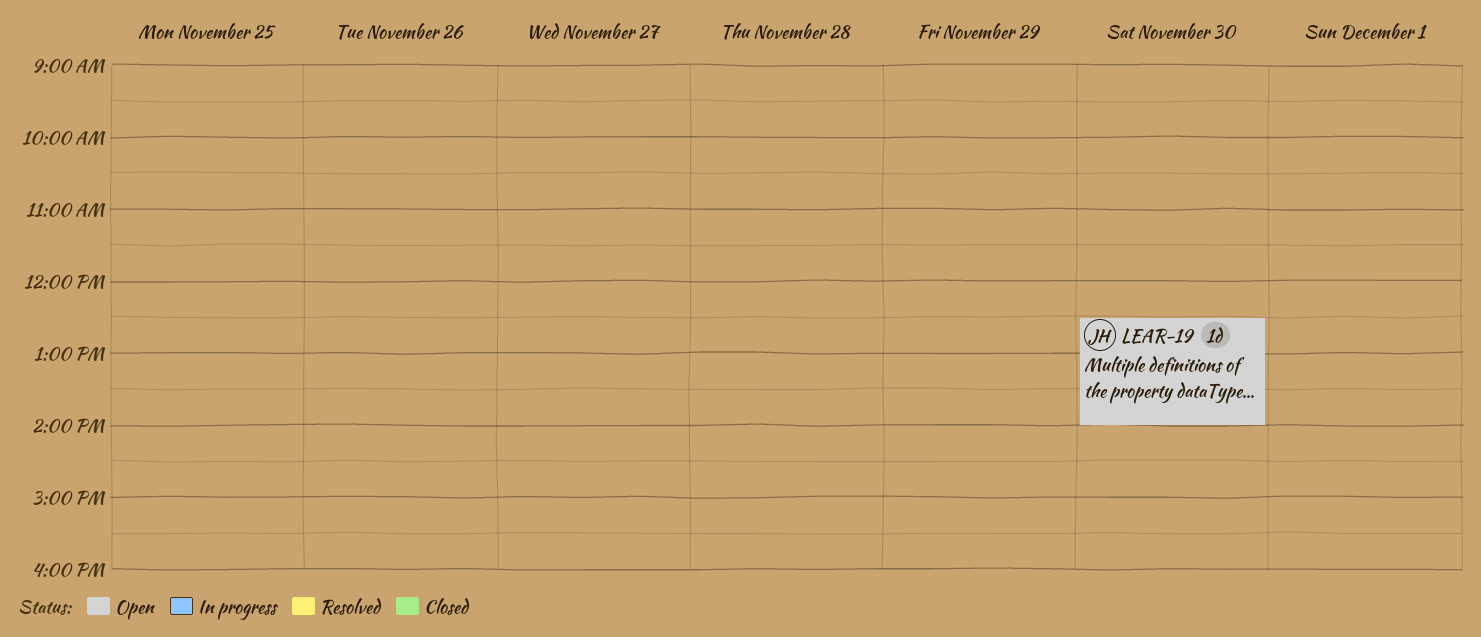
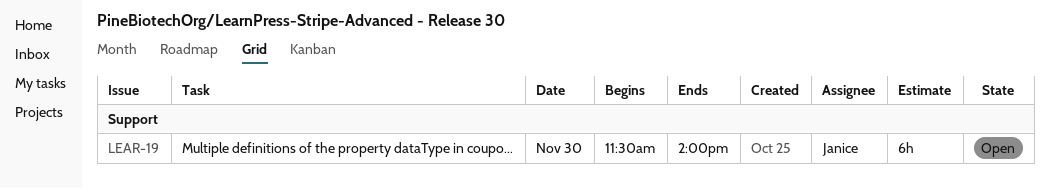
LEAR-19, estimate: 1d -> 6h
LEAR-19, begins: 12:30 -> 11:30

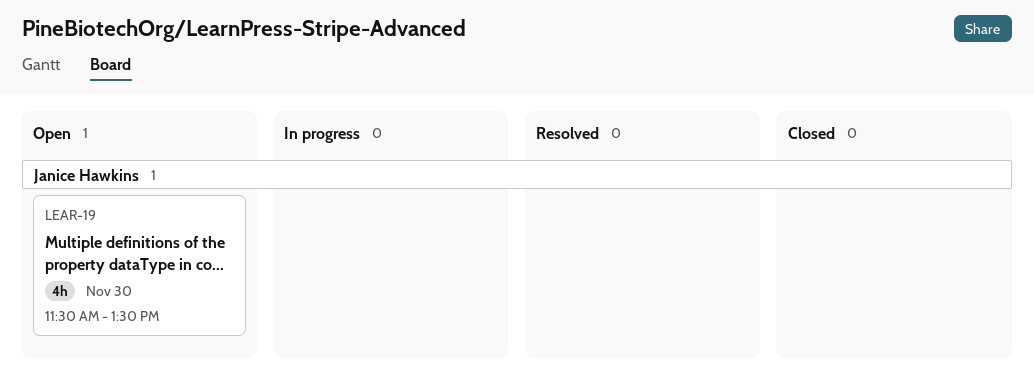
LEAR-19, estimate: 6h -> 4h
LEAR-19, ends: 14:00 -> 13:30

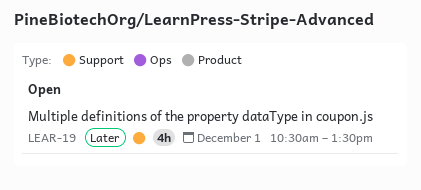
LEAR-19, day: Nov 30 -> Dec 1
LEAR-19, begins: 11:30 -> 10:30

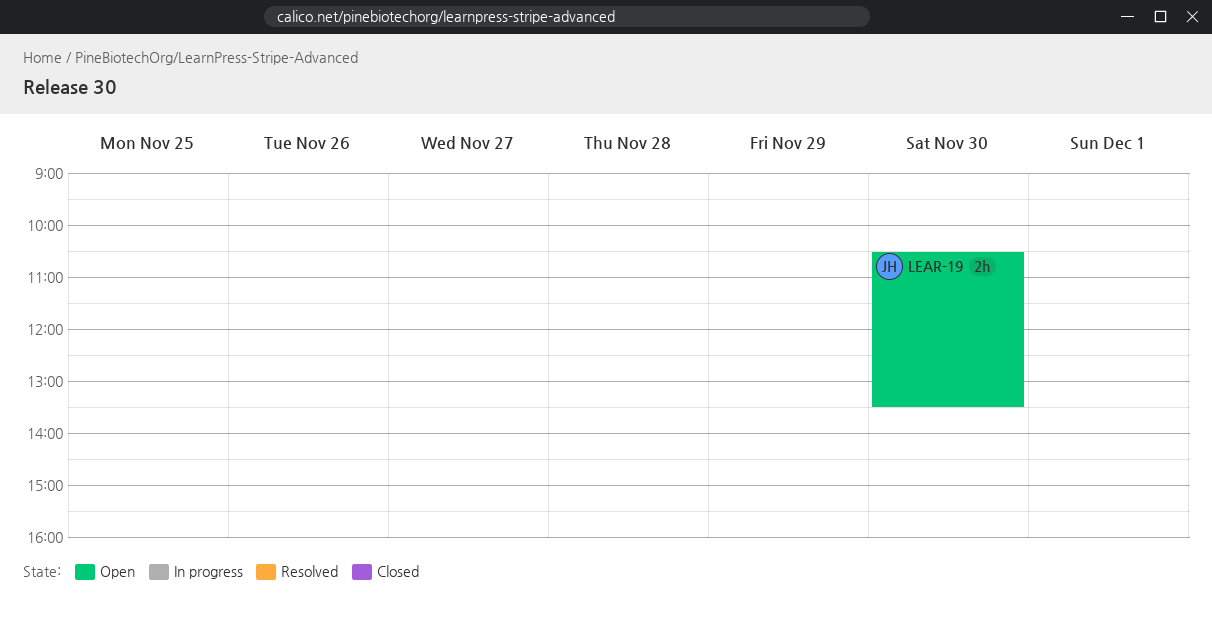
LEAR-19, estimate: 4h -> 2h
LEAR-19, day: Dec 1 -> Nov 30

